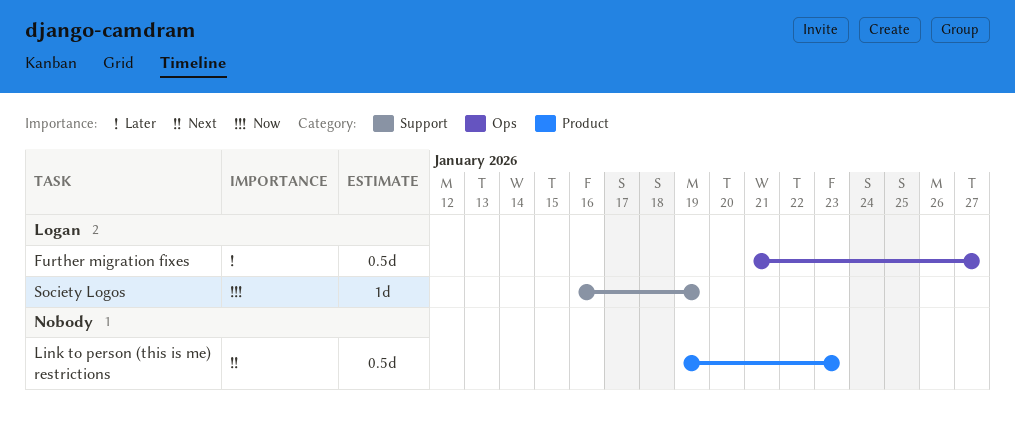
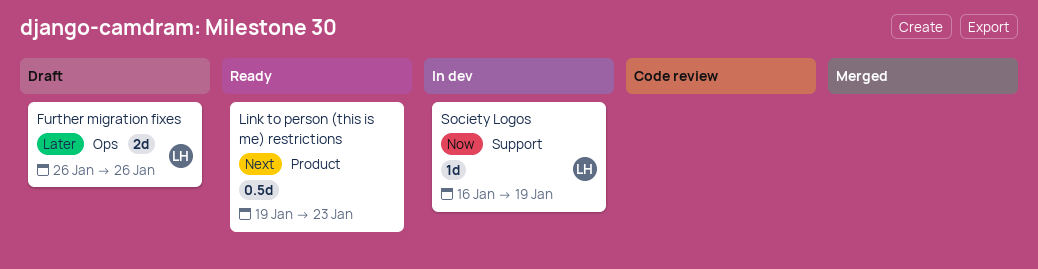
Further migration fixes, estimate: 0.5d -> 2d
Further migration fixes, start: Jan 21 -> Jan 26
Further migration fixes, due: Jan 27 -> Jan 26

